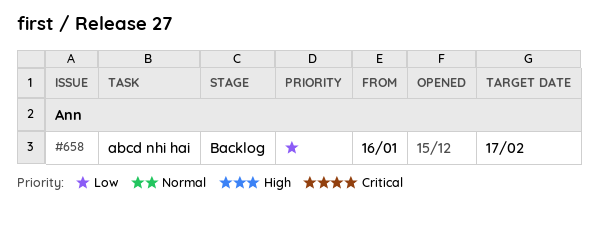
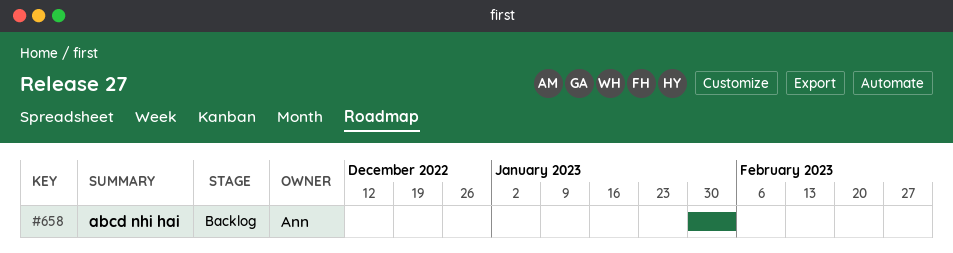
#658, start: Jan 16 -> Jan 30
#658, due: Feb 17 -> Feb 3

